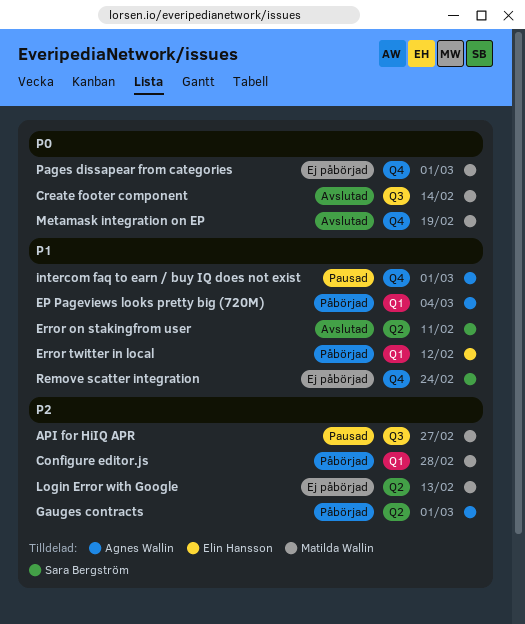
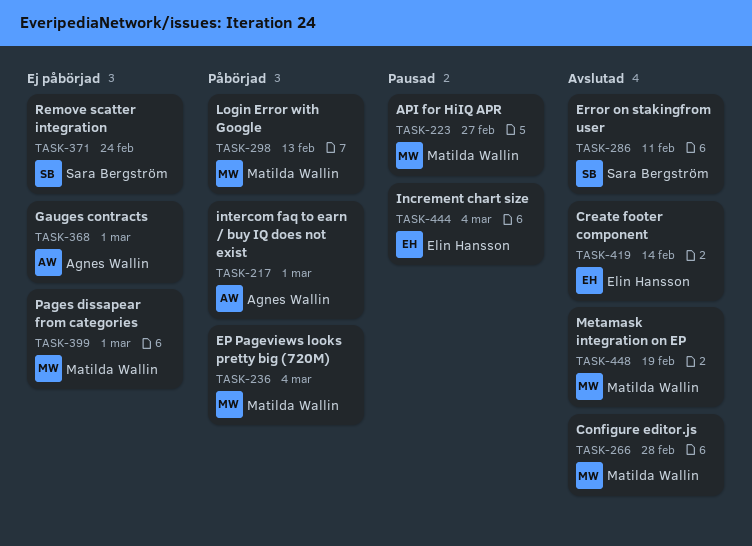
Configure editor.js, status: Påbörjad -> Avslutad
Create footer component, owner: Matilda Wallin -> Elin Hansson
EP Pageviews looks pretty big (720M), owner: Agnes Wallin -> Matilda Wallin
Error twitter in local: present -> none
Gauges contracts, status: Påbörjad -> Ej påbörjad
Increment chart size: none -> present
intercom faq to earn / buy IQ does not exist, status: Pausad -> Påbörjad
Login Error with Google, status: Ej påbörjad -> Påbörjad

